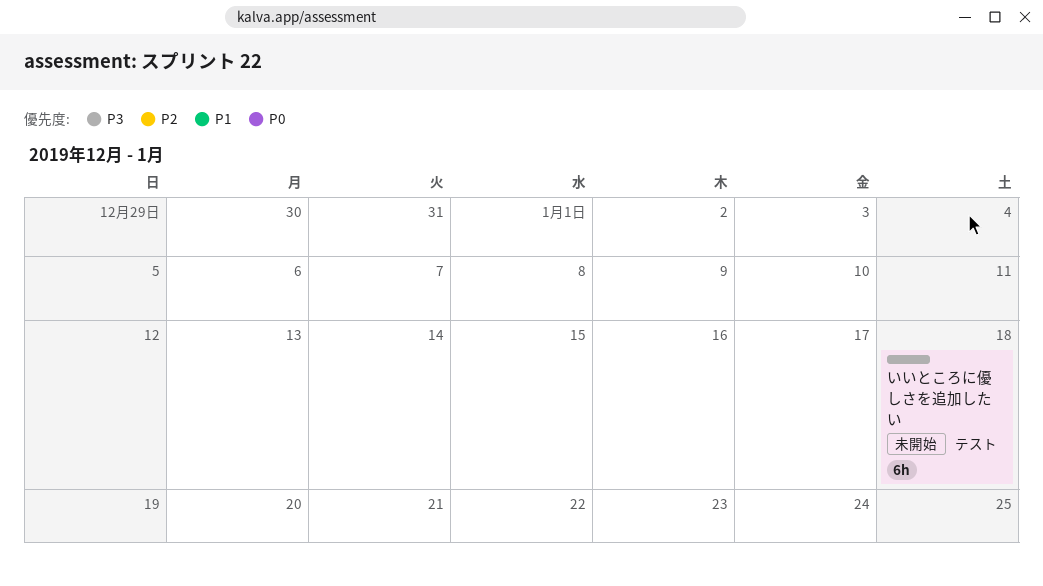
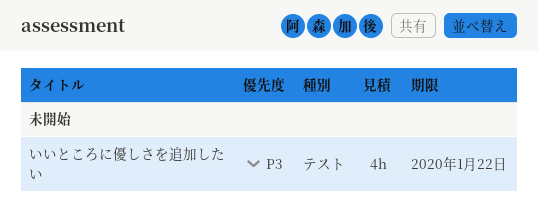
いいところに優しさを追加したい, estimate: 6h -> 4h
いいところに優しさを追加したい, due: Jan 18 -> Jan 22

